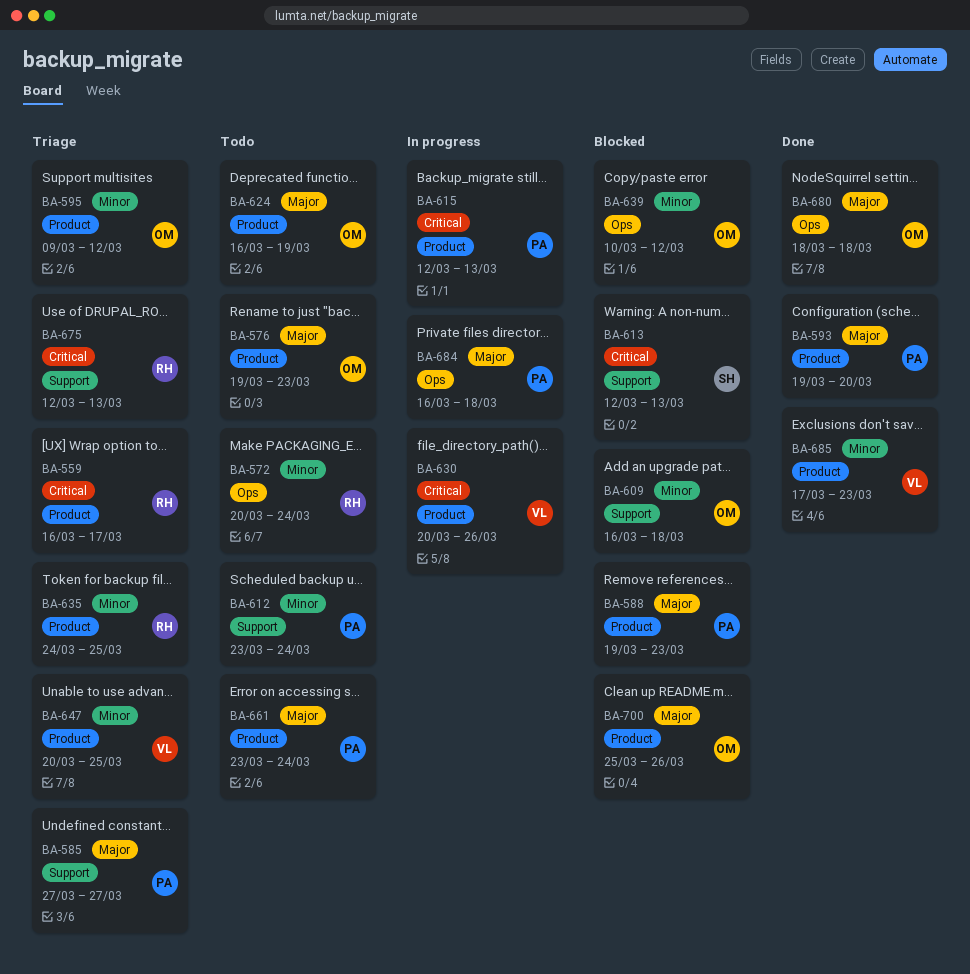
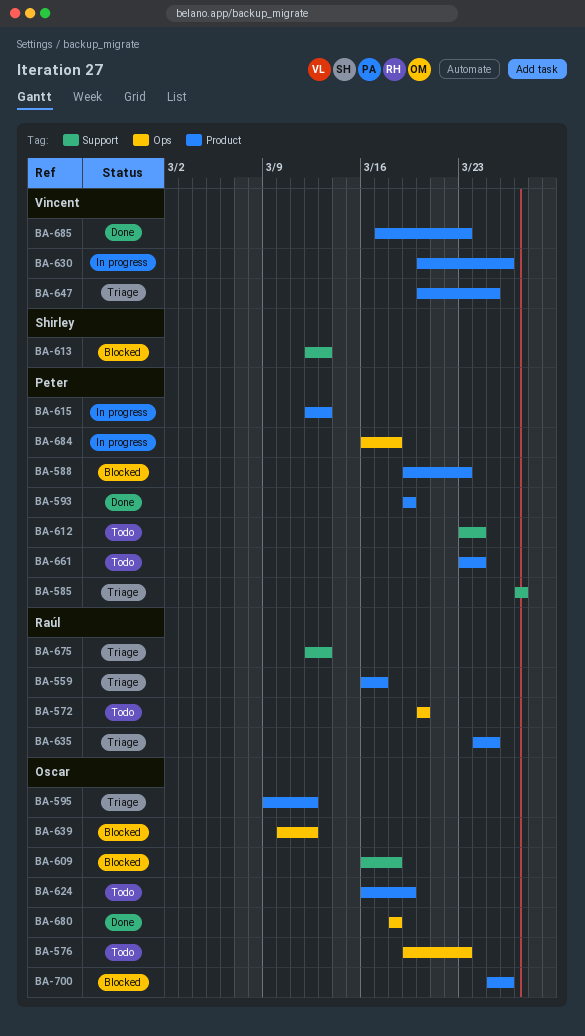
BA-572, due: Mar 24 -> Mar 20
BA-576, label: Product -> Ops
BA-593, due: Mar 20 -> Mar 19

